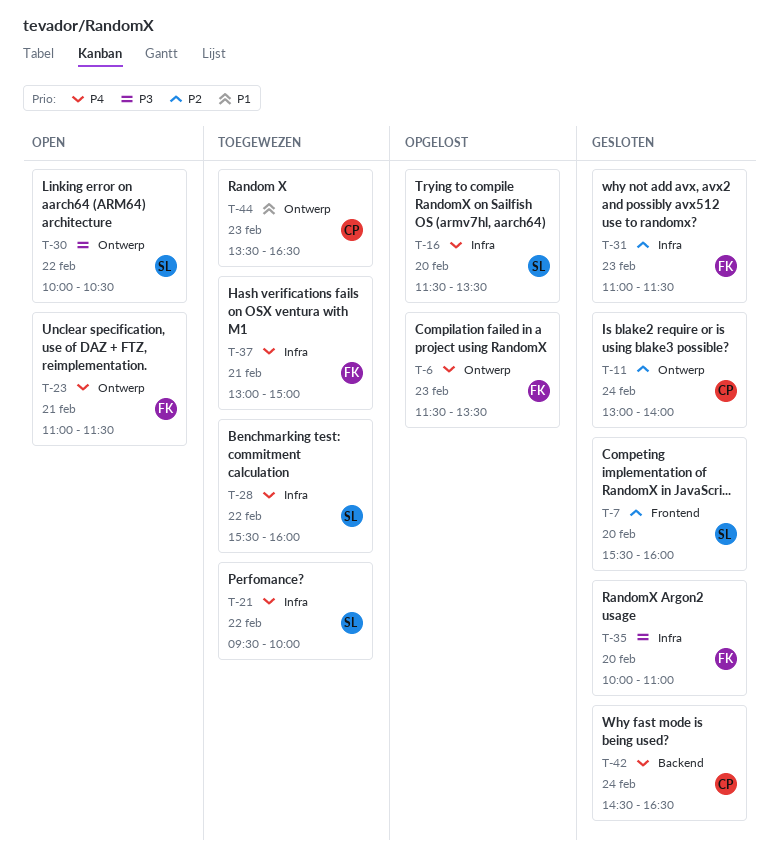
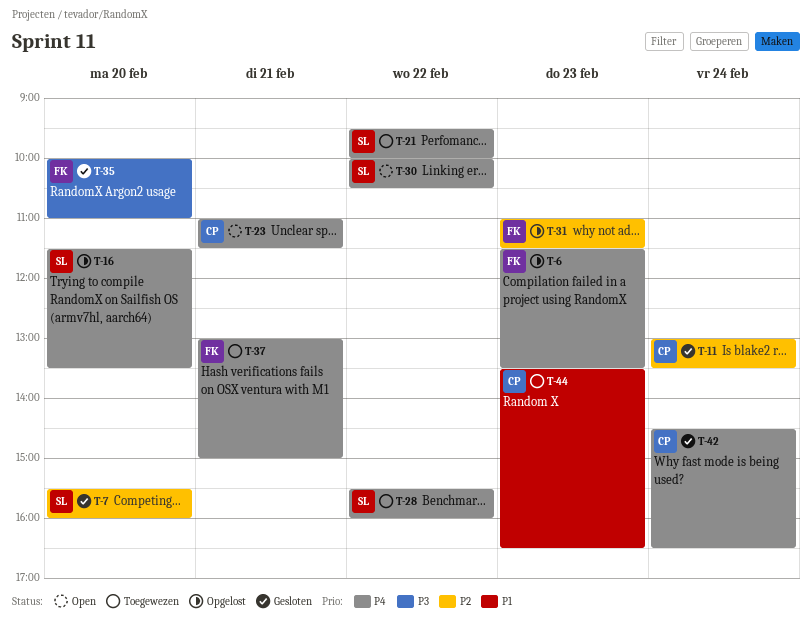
T-11, ends: 14:00 -> 13:30
T-23, owner: FK -> CP
T-30, priority: P3 -> P4
T-31, status: Gesloten -> Opgelost

